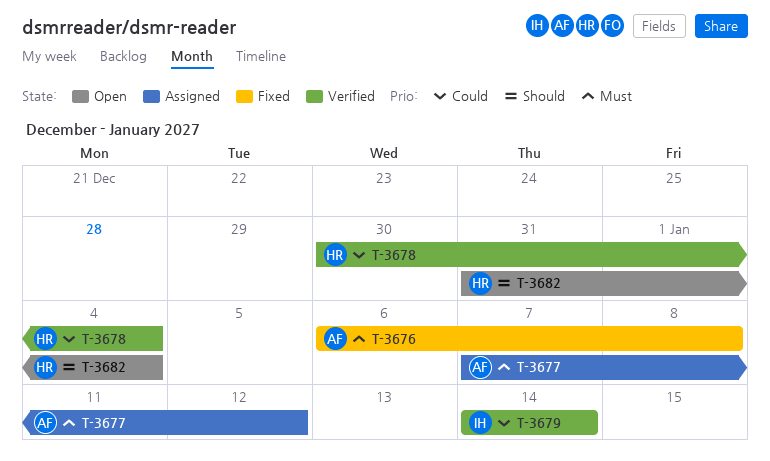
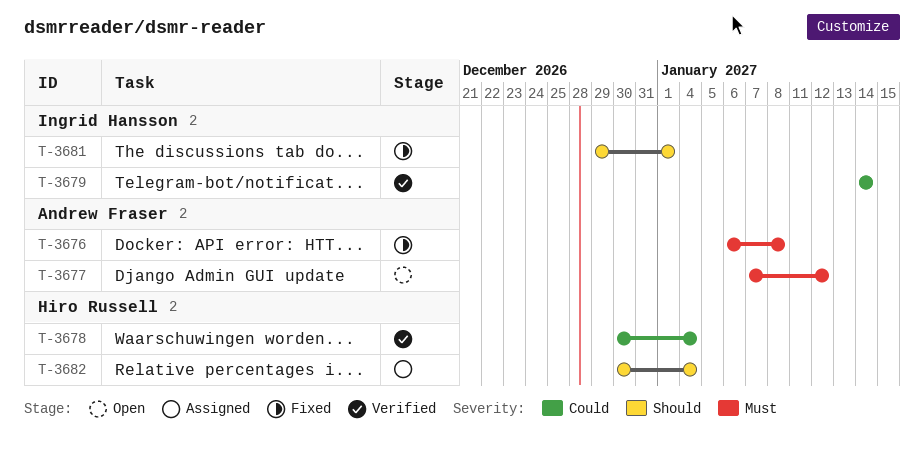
T-3677, status: Assigned -> Open
T-3681: none -> present
T-3682, status: Open -> Assigned
T-3682, start: Dec 31 -> Dec 30

